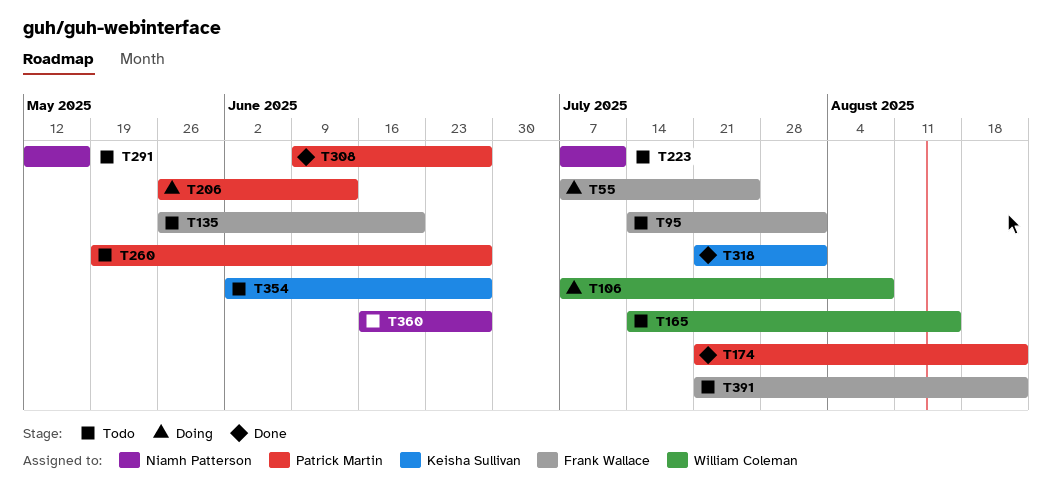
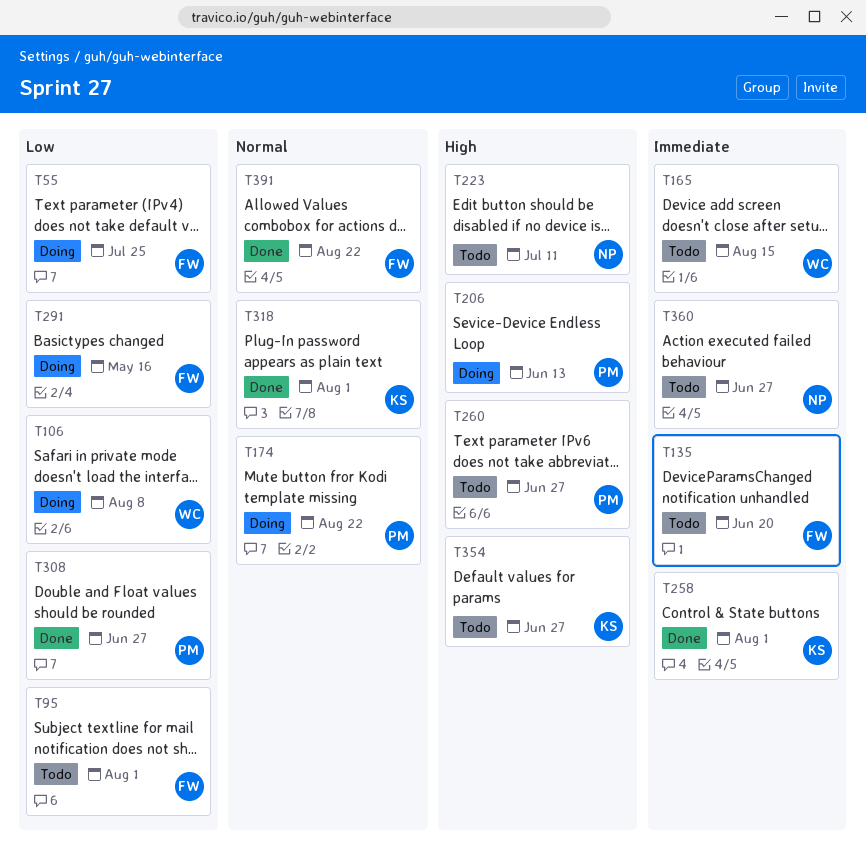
T174, status: Done -> Doing
T258: none -> present
T291, status: Todo -> Doing
T291, owner: Niamh Patterson -> Frank Wallace
T391, status: Todo -> Done

